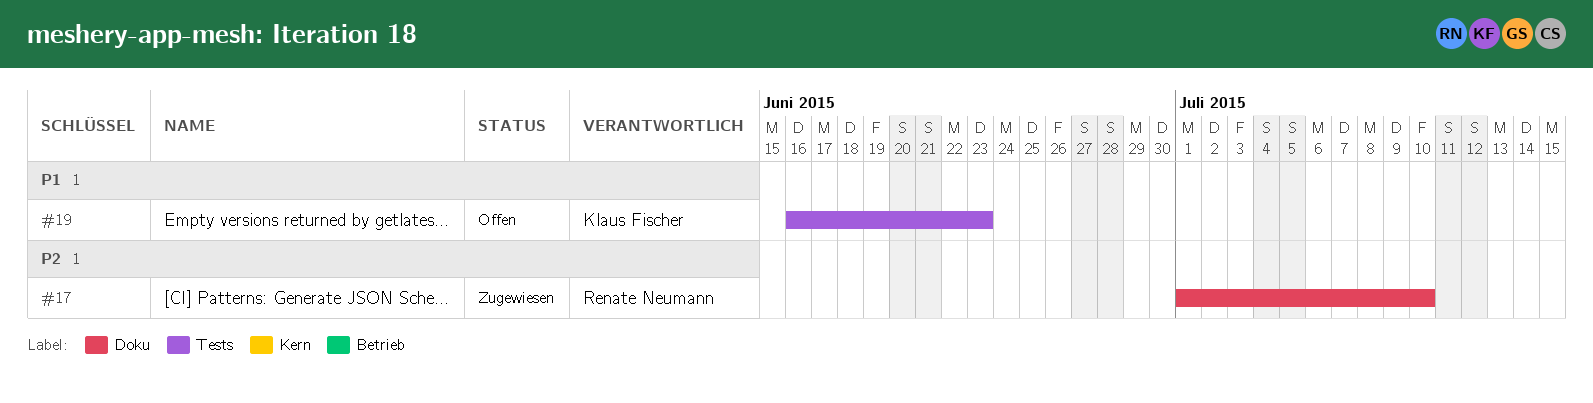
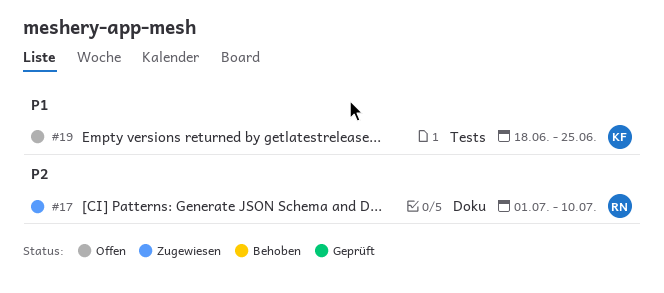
#19, start: Jun 16 -> Jun 18
#19, due: Jun 23 -> Jun 25

